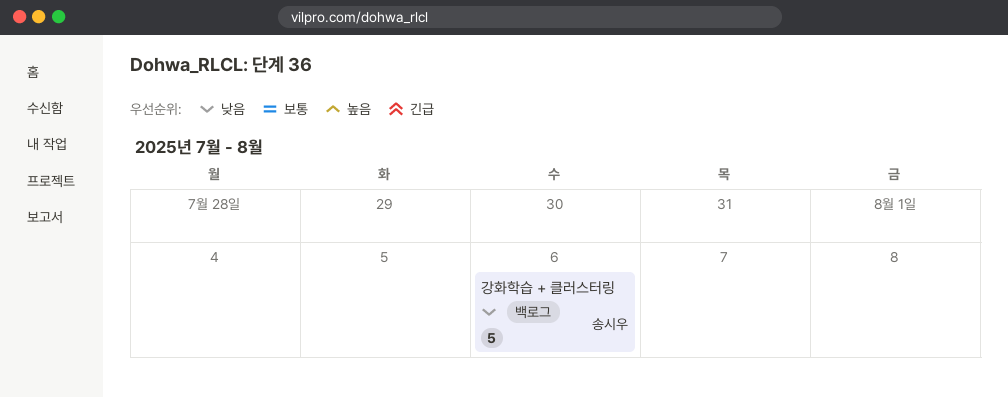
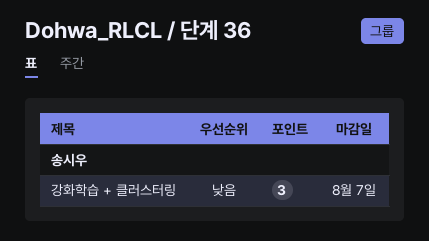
강화학습 + 클러스터링, estimate: 5 -> 3
강화학습 + 클러스터링, due: Aug 6 -> Aug 7

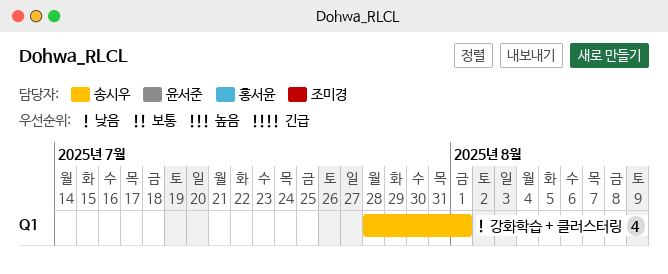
강화학습 + 클러스터링, estimate: 3 -> 4
강화학습 + 클러스터링, due: Aug 7 -> Aug 1

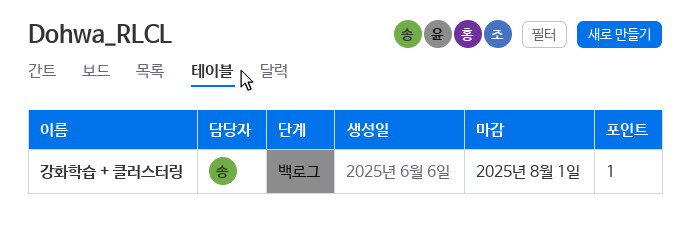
강화학습 + 클러스터링, estimate: 4 -> 1

